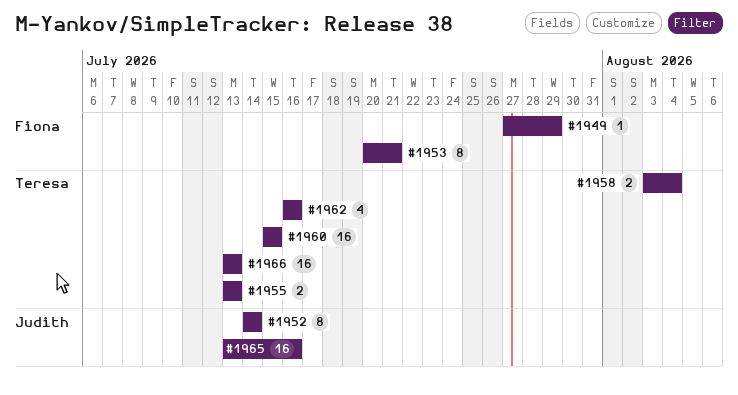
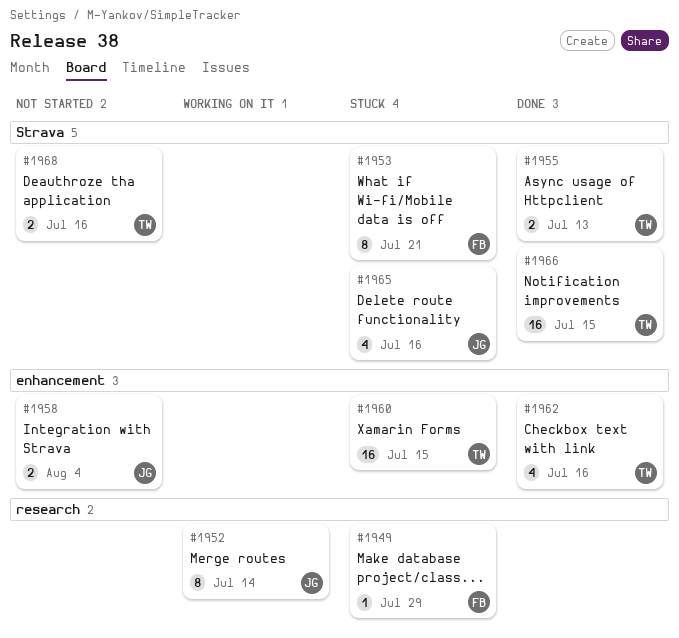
#1958, owner: Teresa -> Judith
#1965, estimate: 16 -> 4
#1966, due: Jul 13 -> Jul 15
#1968: none -> present

